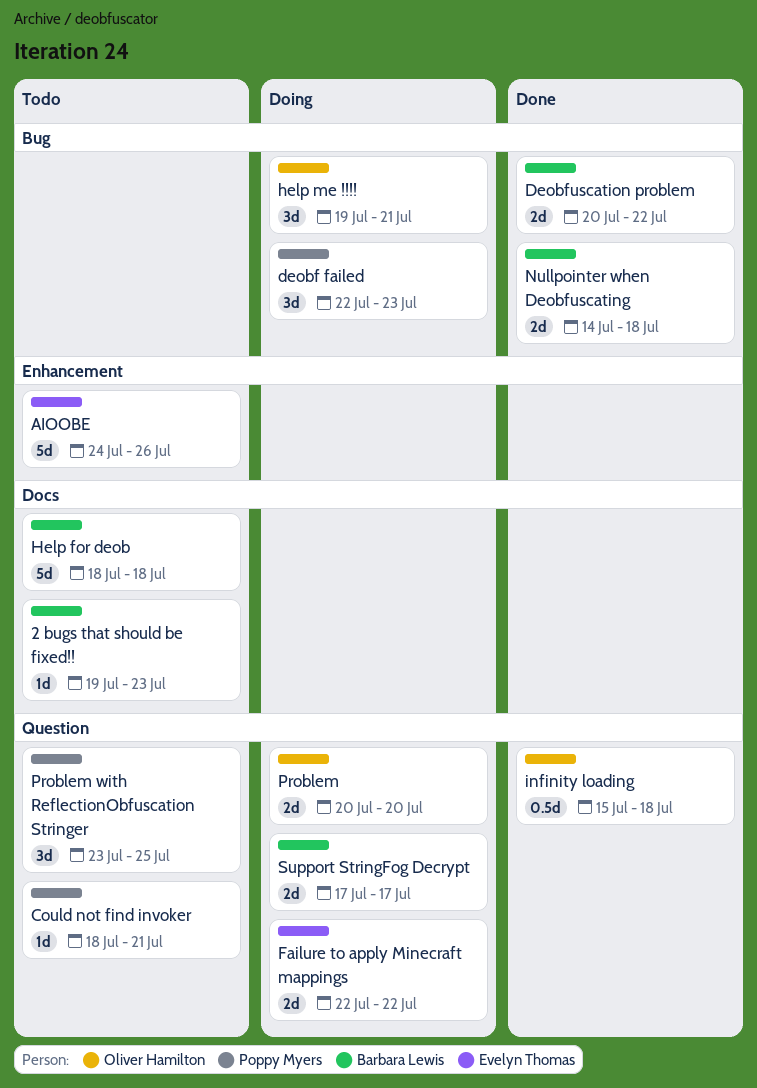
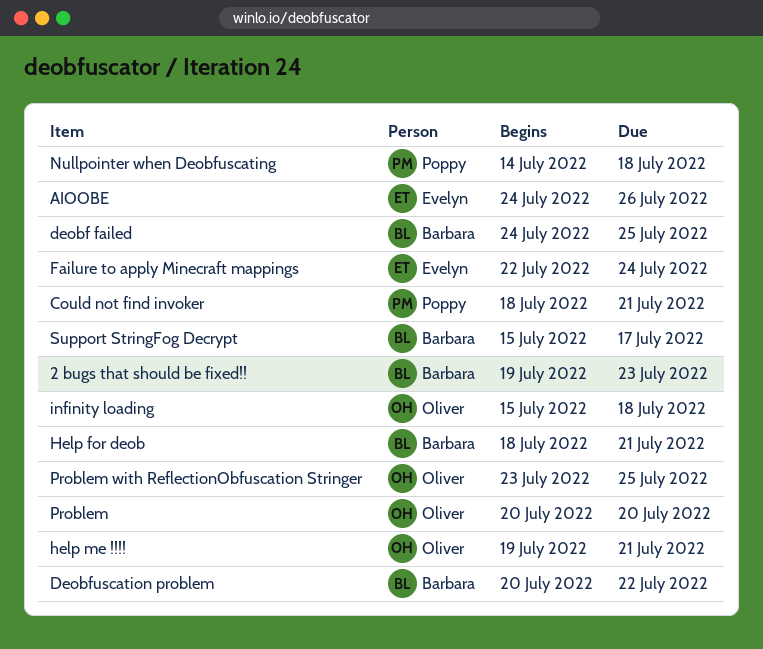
deobf failed, owner: Poppy Myers -> Barbara Lewis
deobf failed, start: Jul 22 -> Jul 24
deobf failed, due: Jul 23 -> Jul 25
Failure to apply Minecraft mappings, due: Jul 22 -> Jul 24
Help for deob, due: Jul 18 -> Jul 21
Nullpointer when Deobfuscating, owner: Barbara Lewis -> Poppy Myers
Problem with ReflectionObfuscation Stringer, owner: Poppy Myers -> Oliver Hamilton
Support StringFog Decrypt, start: Jul 17 -> Jul 15

